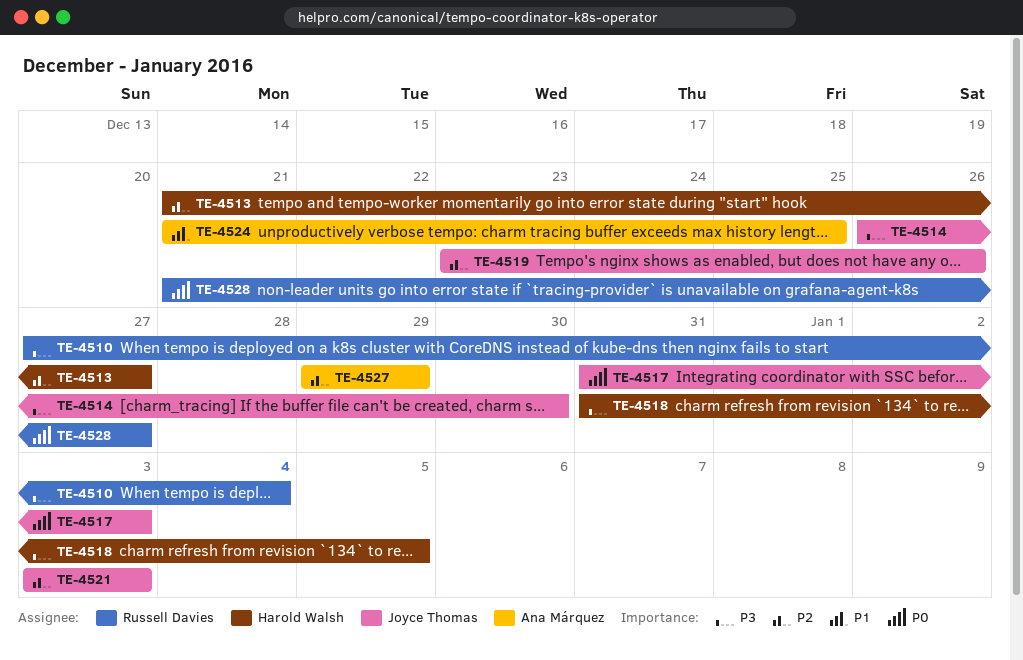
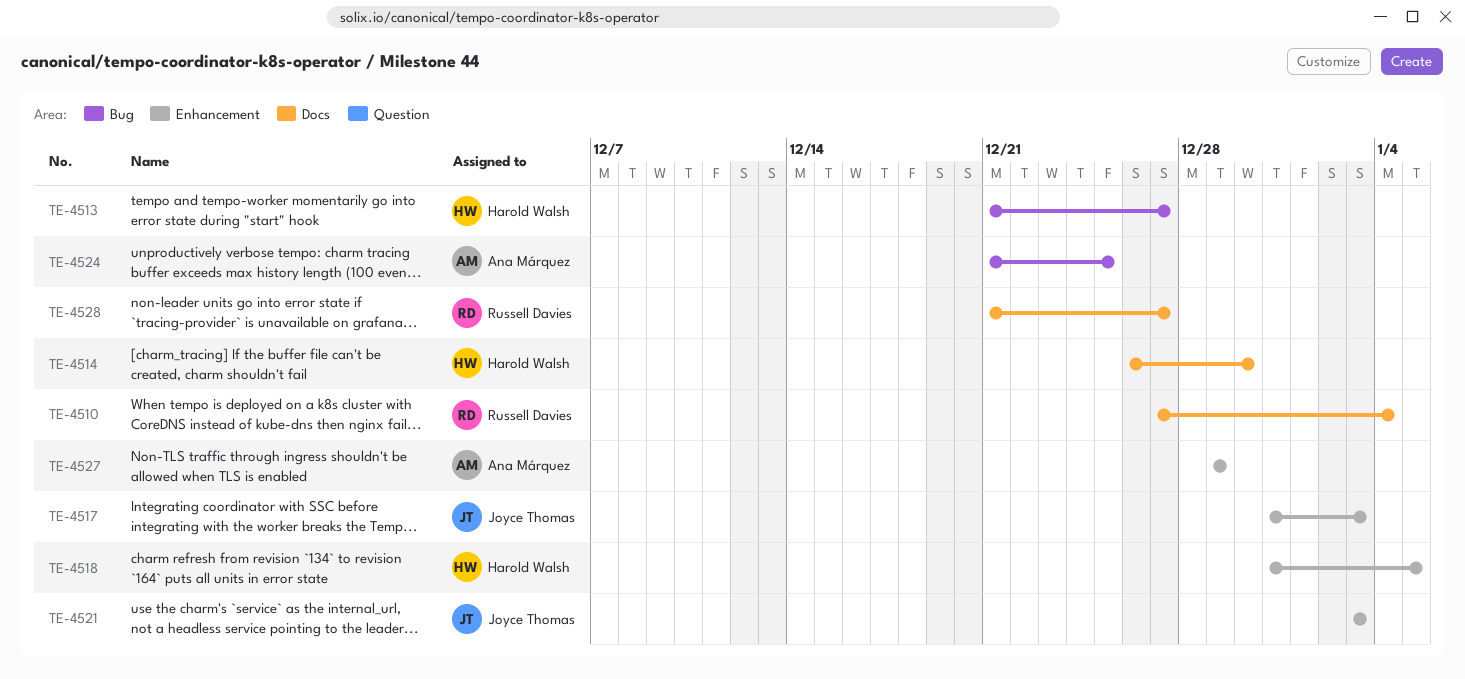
TE-4514, owner: Joyce Thomas -> Harold Walsh
TE-4519: present -> none

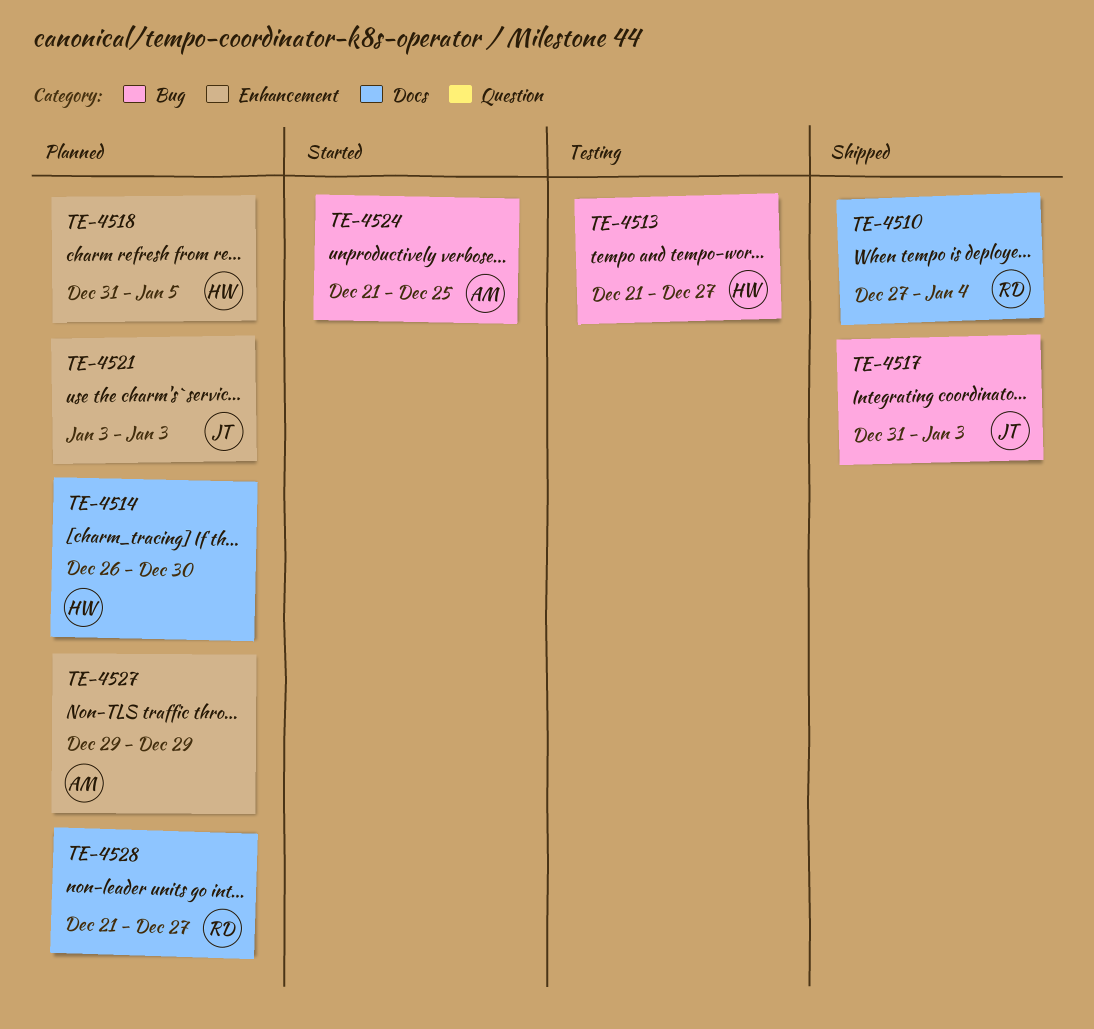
TE-4517, label: Enhancement -> Bug

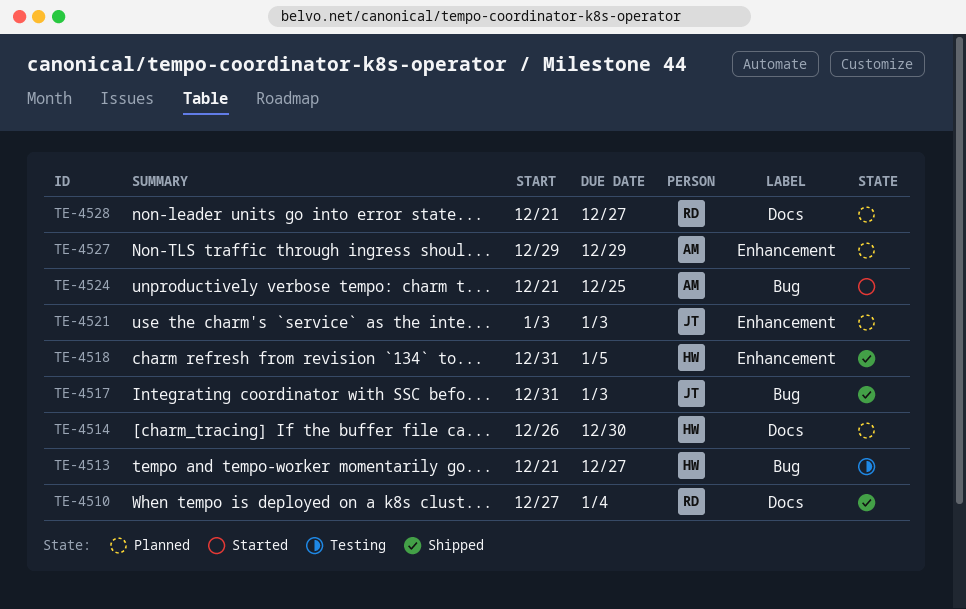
TE-4518, status: Planned -> Shipped

